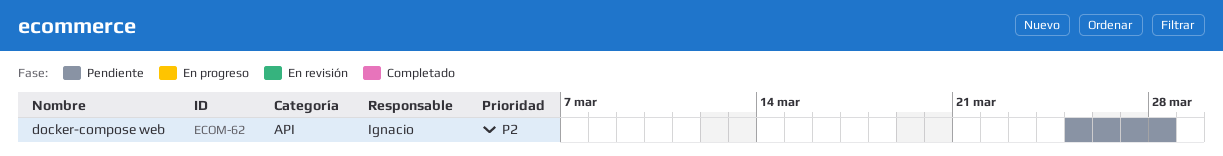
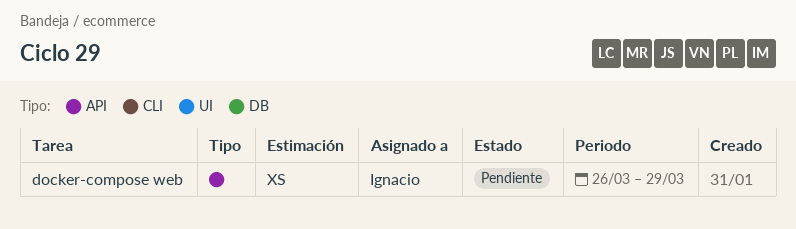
docker-compose web, start: Mar 25 -> Mar 26
docker-compose web, due: Mar 28 -> Mar 29

